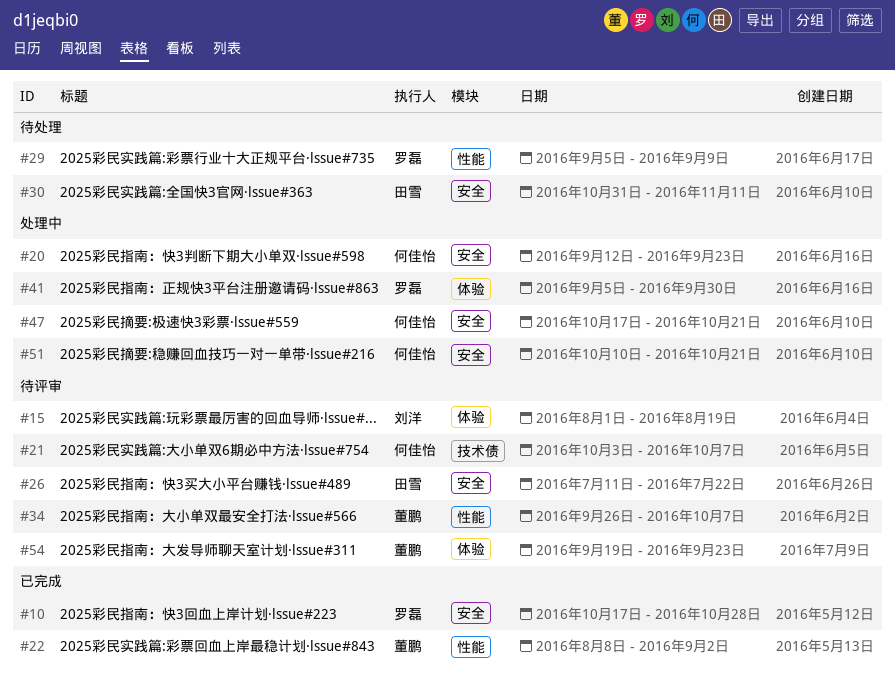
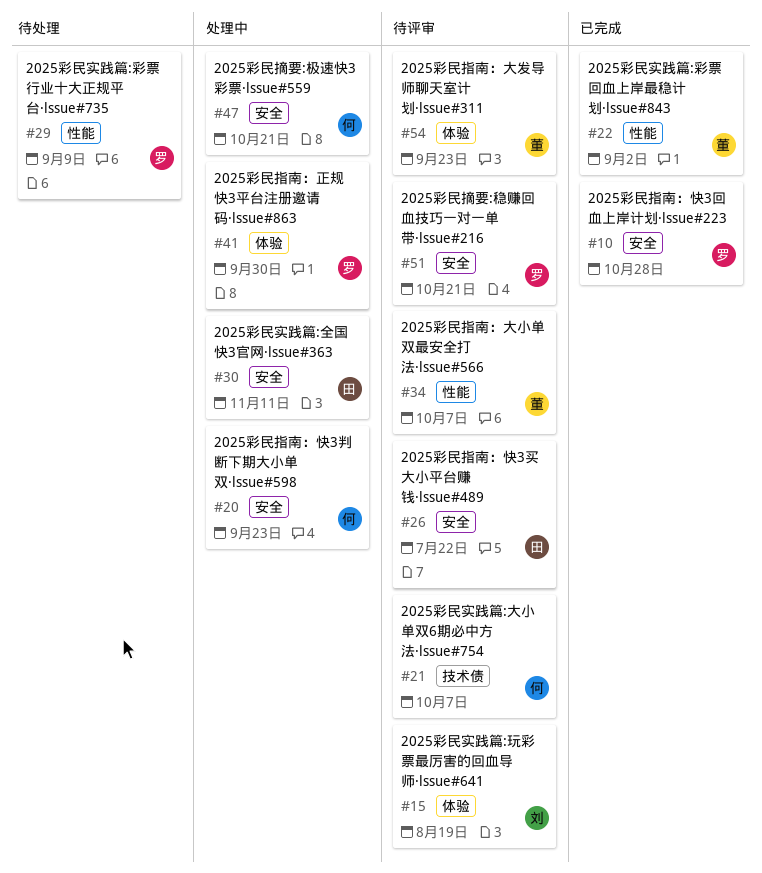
#30, status: 待处理 -> 处理中
#51, status: 处理中 -> 待评审
#51, owner: 何佳怡 -> 罗磊

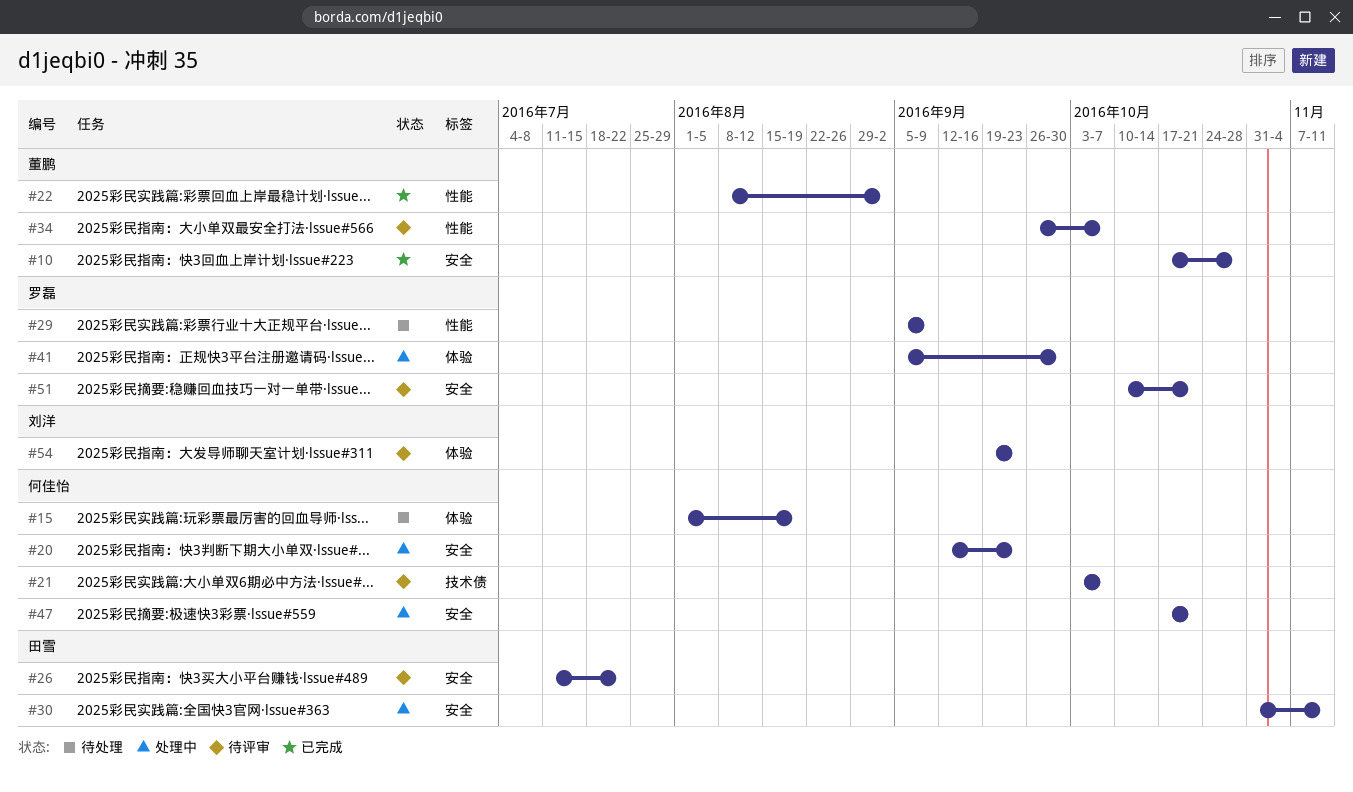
#10, owner: 罗磊 -> 董鹏
#15, status: 待评审 -> 待处理
#15, owner: 刘洋 -> 何佳怡
#54, owner: 董鹏 -> 刘洋

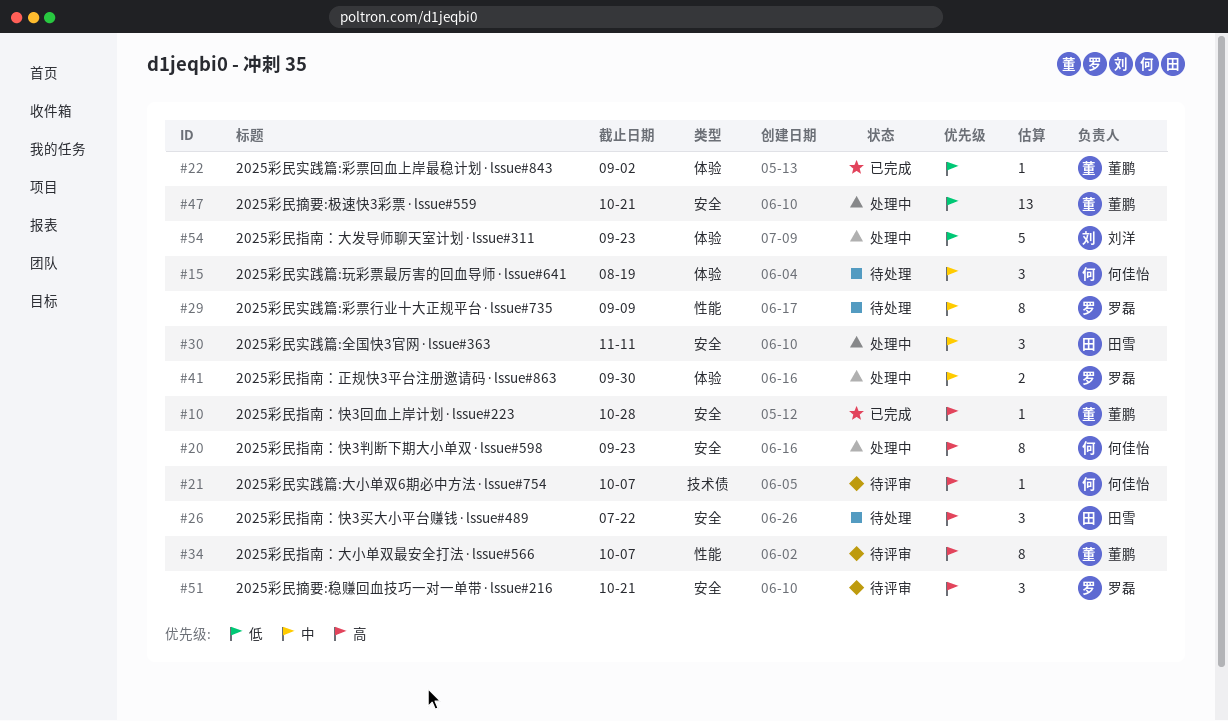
#22, label: 性能 -> 体验
#26, status: 待评审 -> 待处理
#47, owner: 何佳怡 -> 董鹏
#54, status: 待评审 -> 处理中

